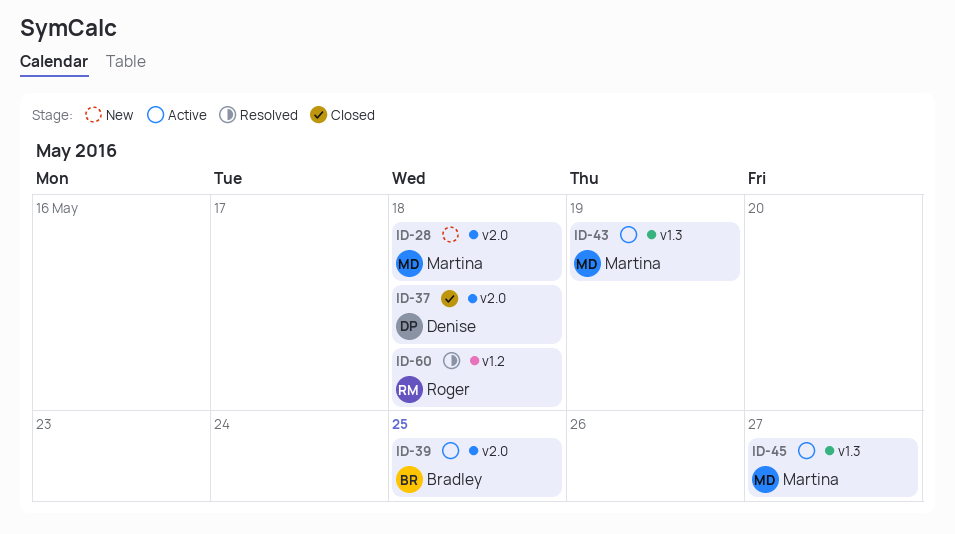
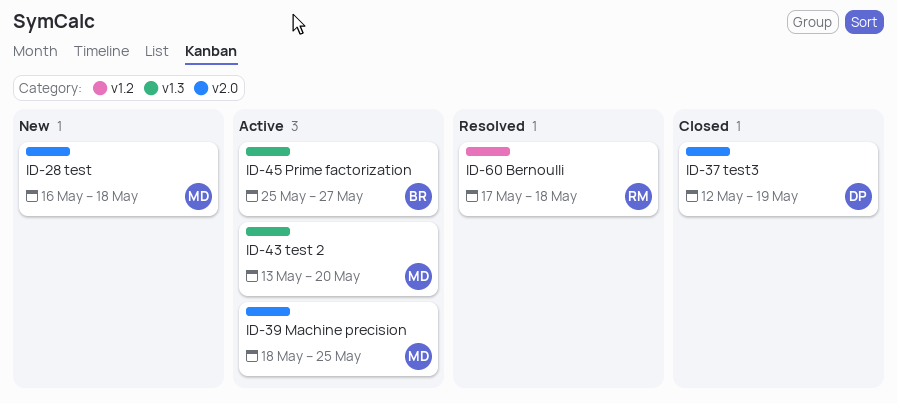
ID-37, due: May 18 -> May 19
ID-39, owner: Bradley -> Martina
ID-43, due: May 19 -> May 20
ID-45, owner: Martina -> Bradley

